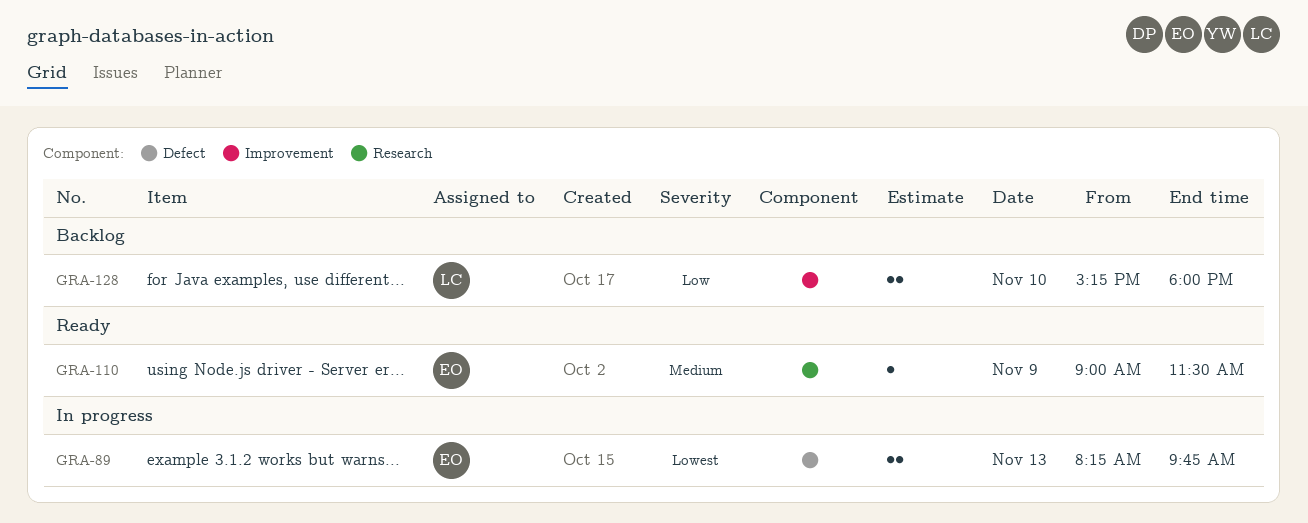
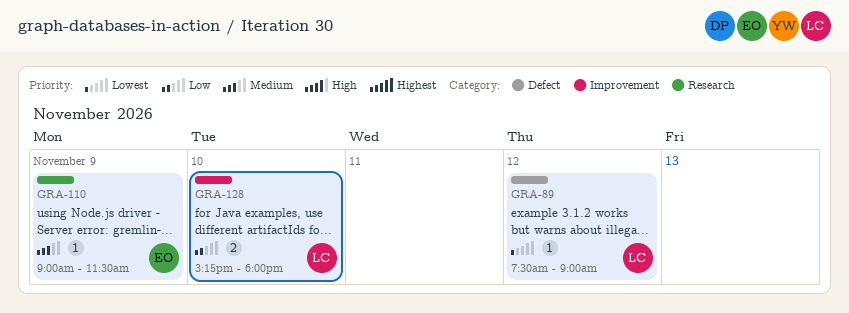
GRA-89, owner: EO -> LC
GRA-89, estimate: 2 -> 1
GRA-89, day: Nov 13 -> Nov 12
GRA-89, begins: 08:15 -> 07:30
GRA-89, ends: 09:45 -> 09:00

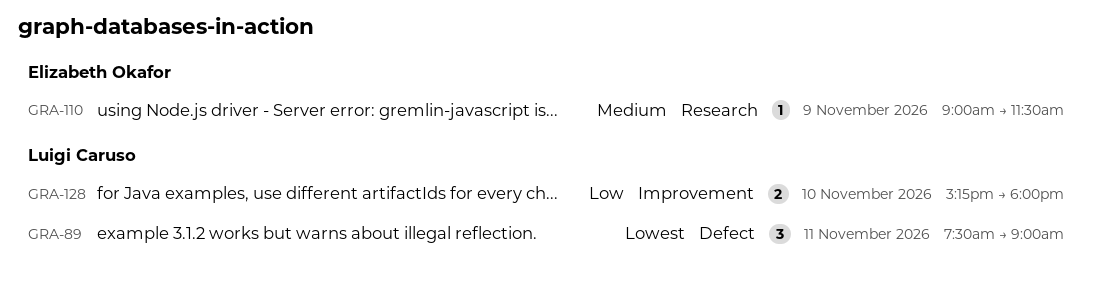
GRA-89, estimate: 1 -> 3
GRA-89, day: Nov 12 -> Nov 11

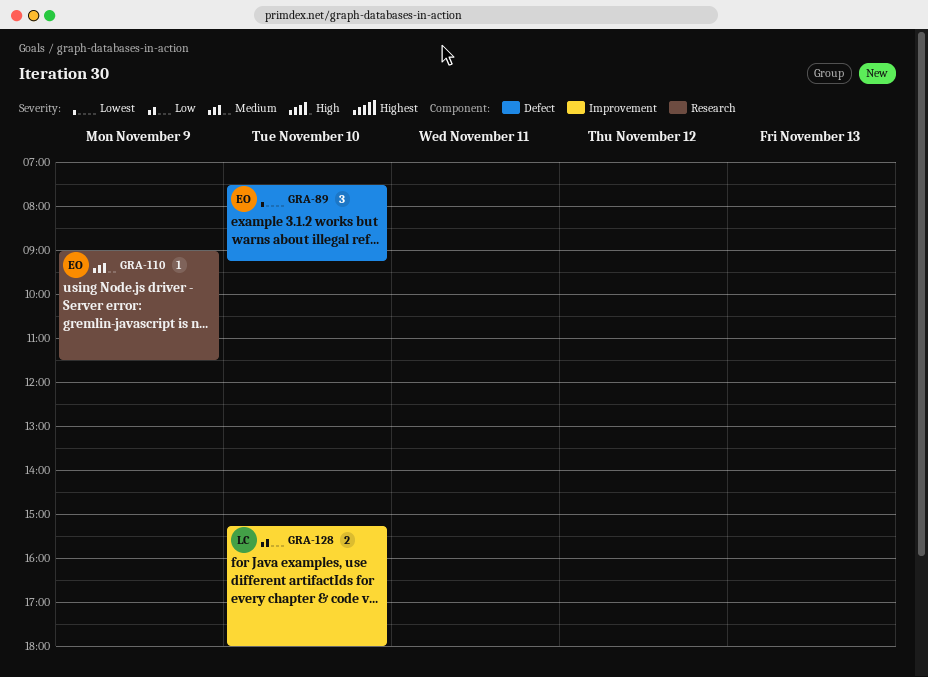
GRA-89, owner: Luigi Caruso -> Elizabeth Okafor
GRA-89, day: Nov 11 -> Nov 10
GRA-89, ends: 09:00 -> 09:15

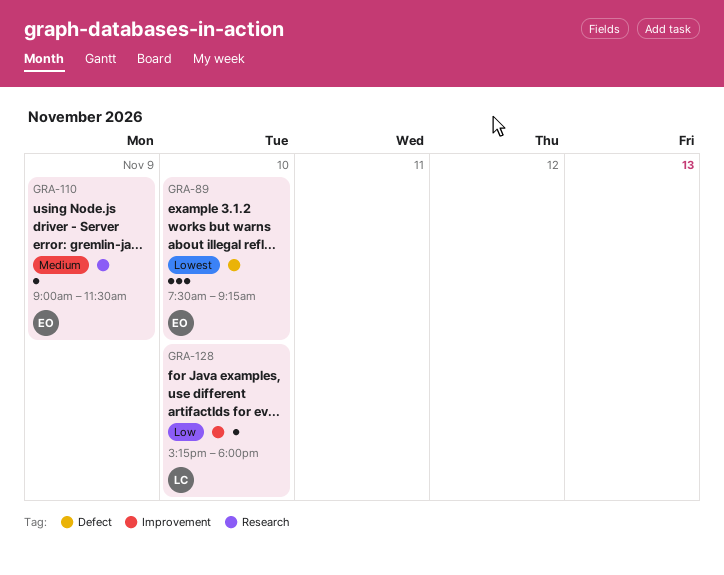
GRA-128, estimate: 2 -> 1

